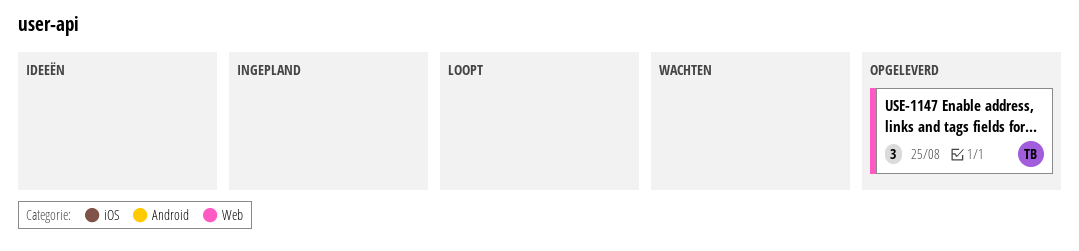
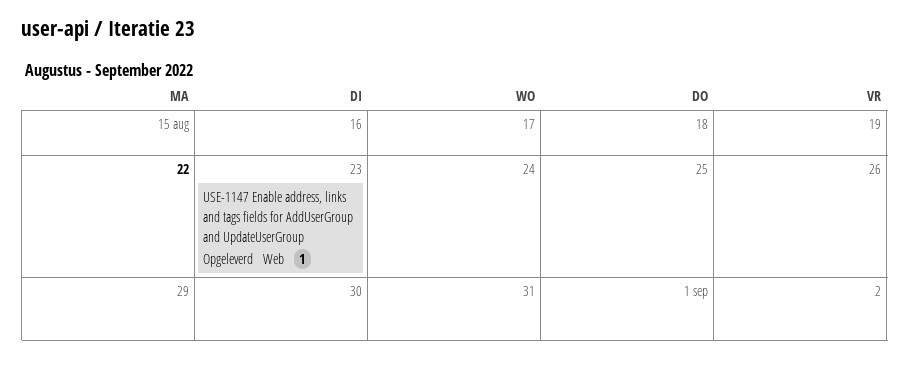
USE-1147, estimate: 3 -> 1
USE-1147, due: Aug 25 -> Aug 23

